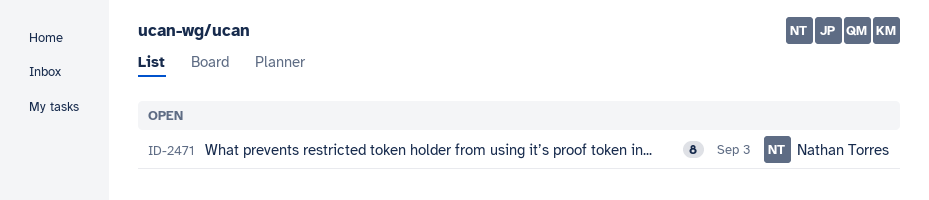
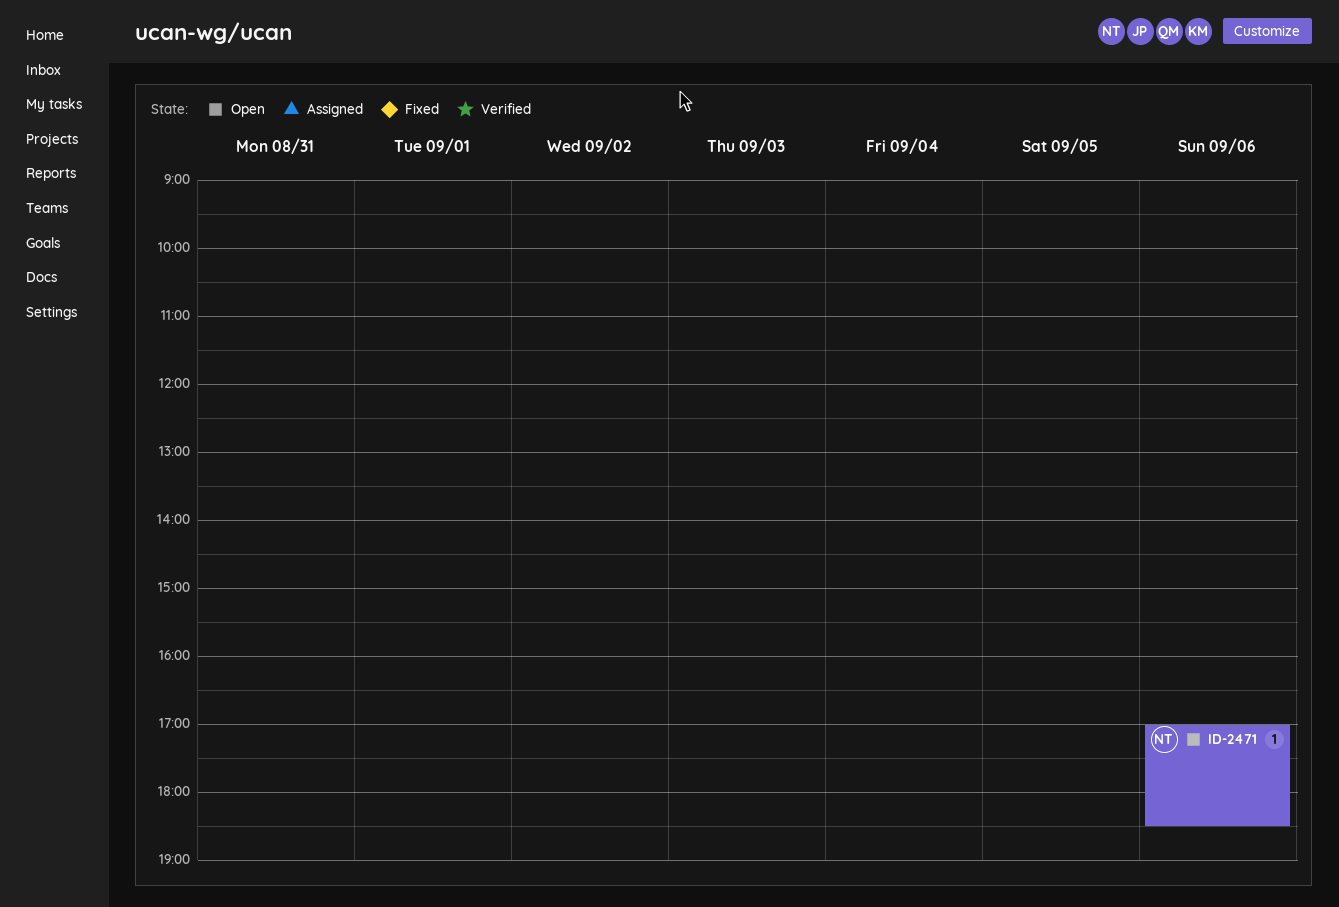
ID-2471, estimate: 8 -> 1
ID-2471, day: Sep 3 -> Sep 6

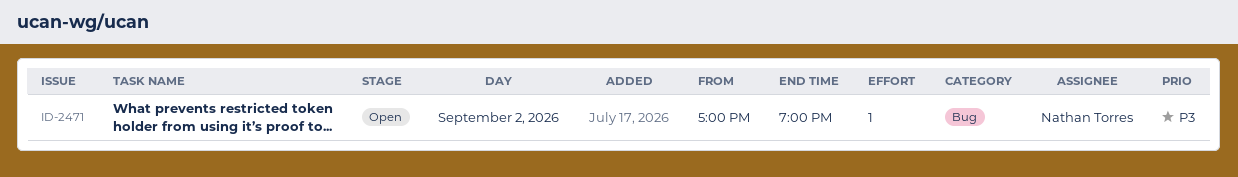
ID-2471, day: Sep 6 -> Sep 2
ID-2471, ends: 18:30 -> 19:00

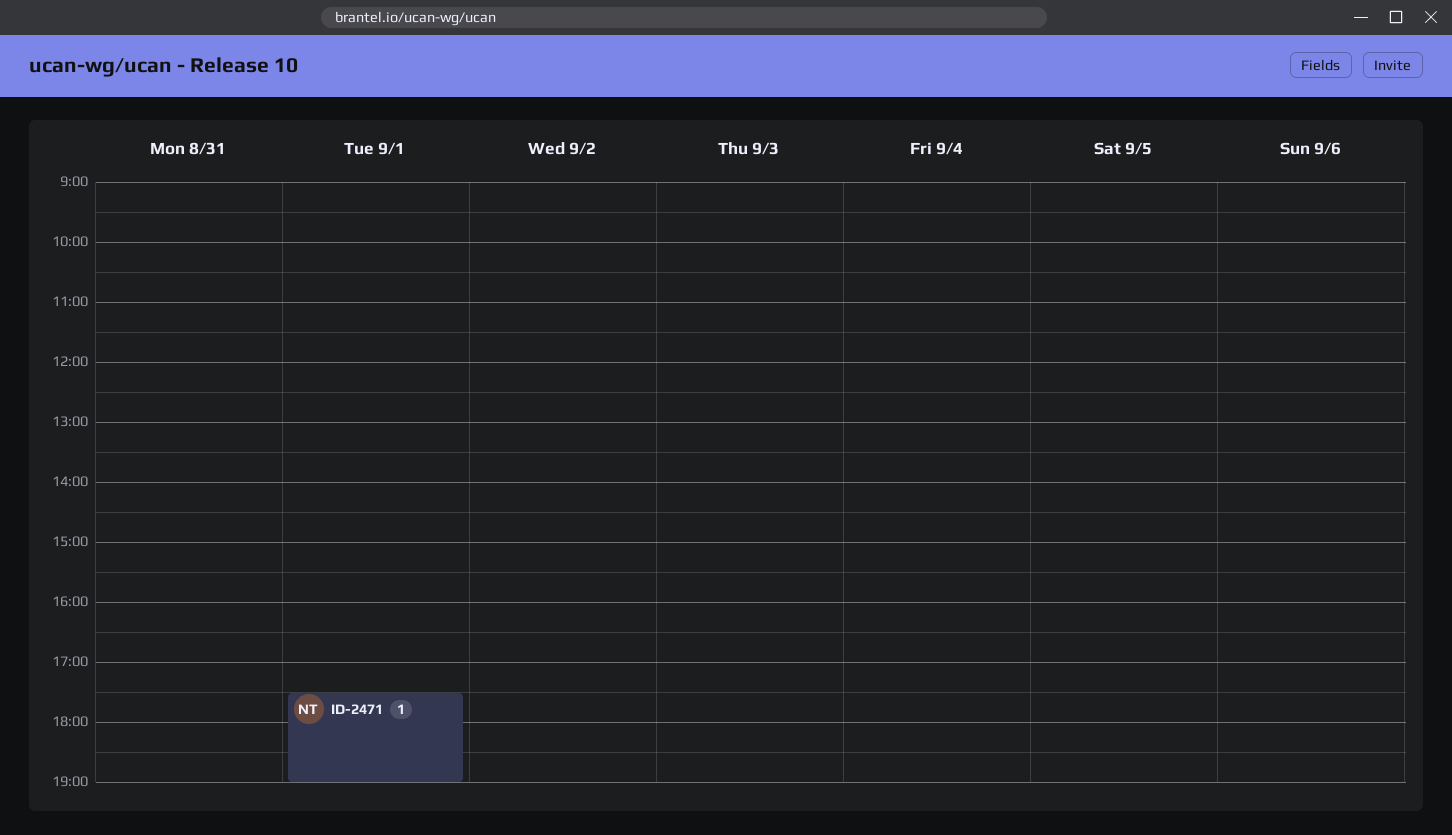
ID-2471, day: Sep 2 -> Sep 1
ID-2471, begins: 17:00 -> 17:30

